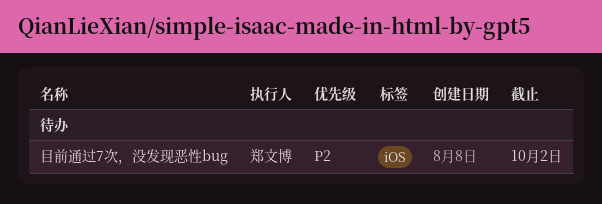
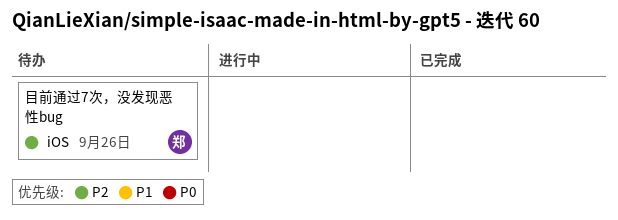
目前通过7次，没发现恶性bug, due: Oct 2 -> Sep 26

